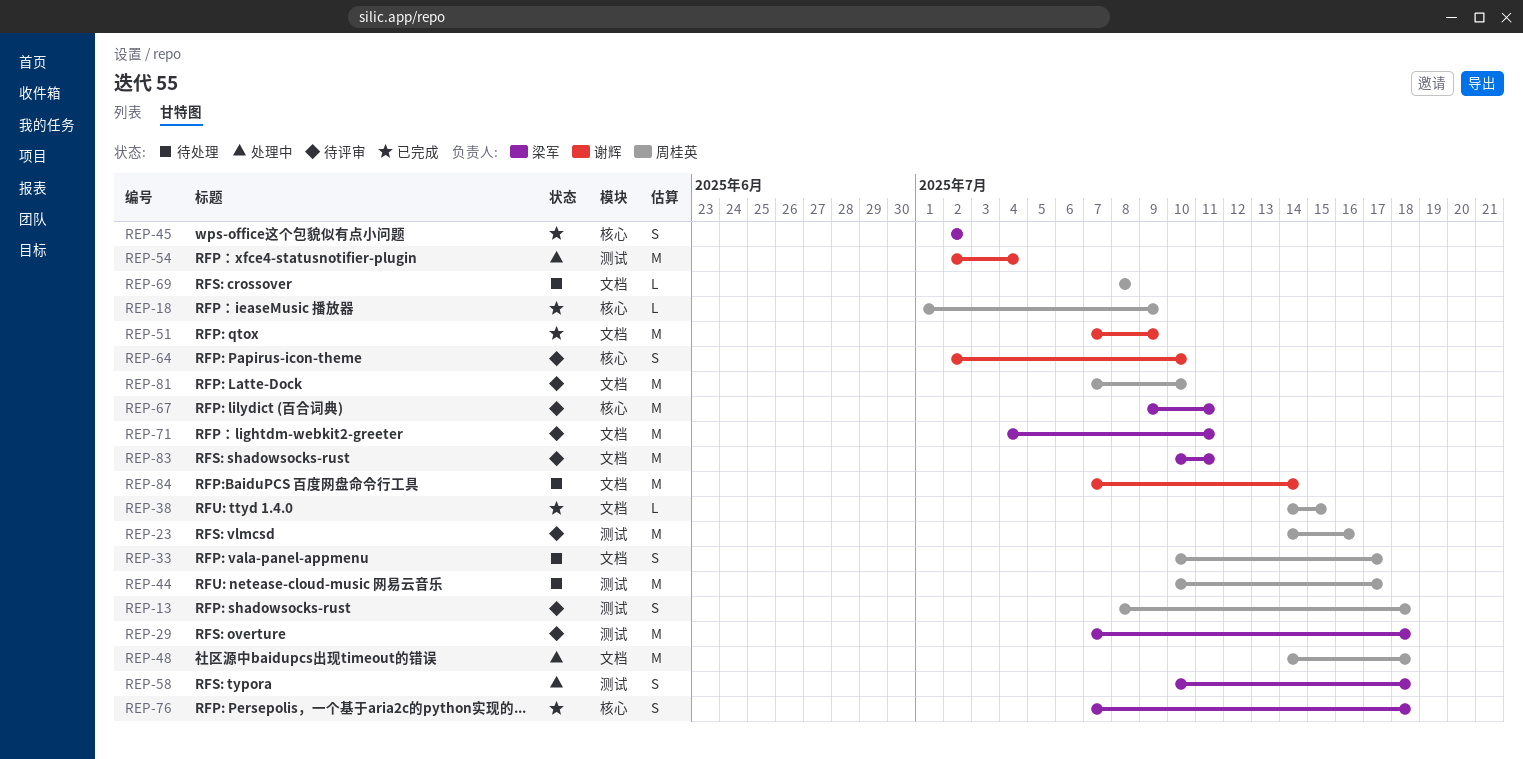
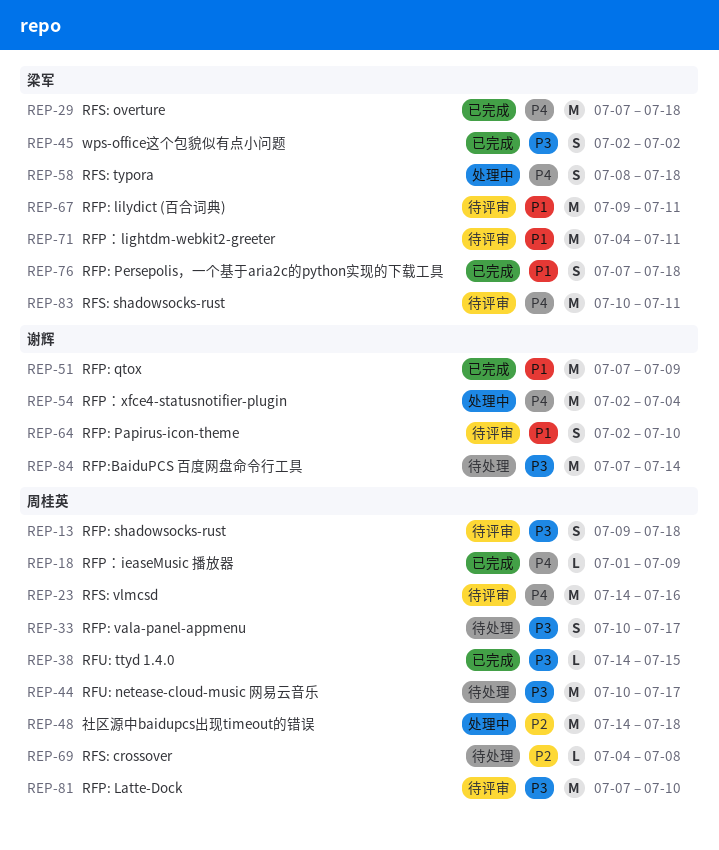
REP-13, start: Jul 8 -> Jul 9
REP-29, status: 待评审 -> 已完成
REP-58, start: Jul 10 -> Jul 8
REP-69, start: Jul 8 -> Jul 4

